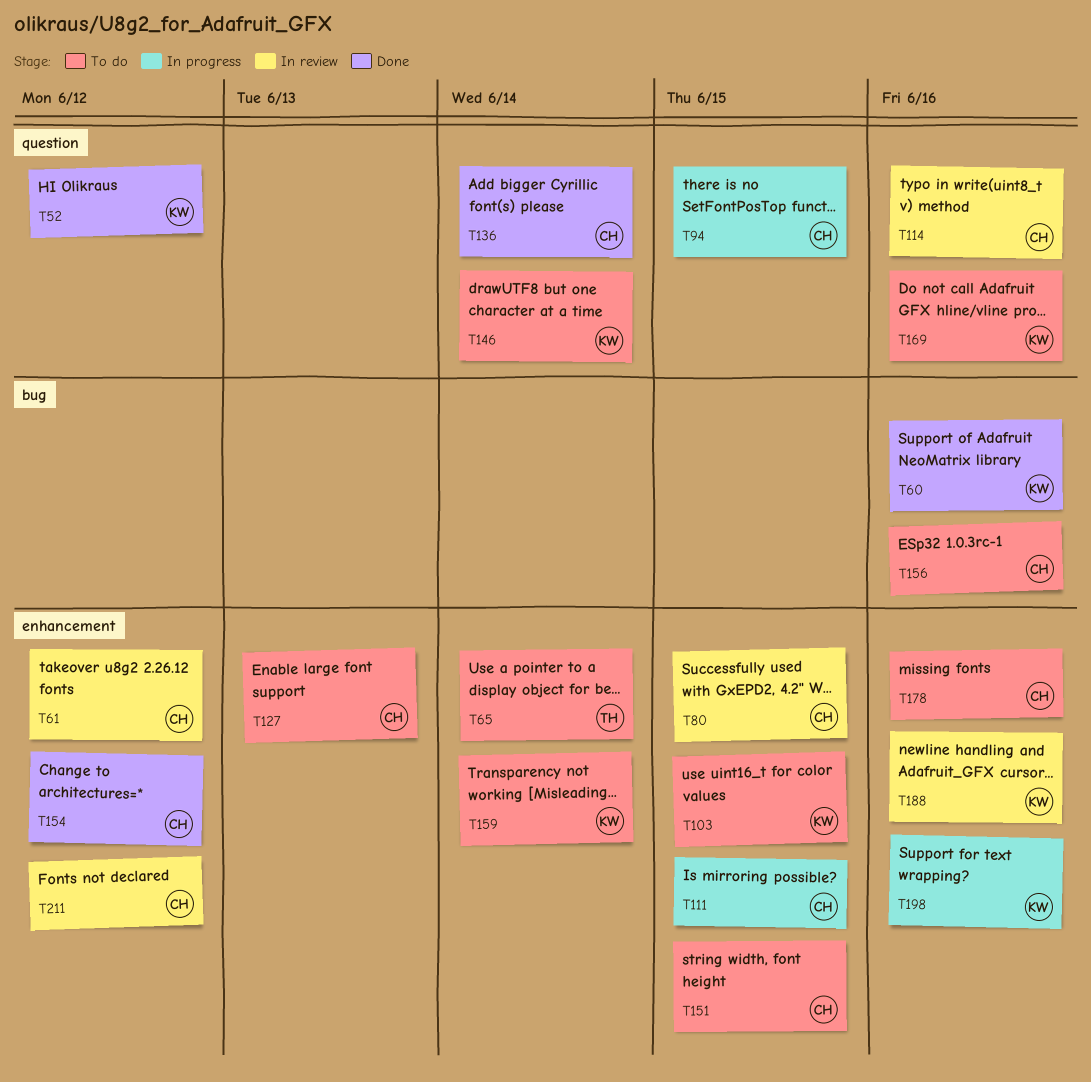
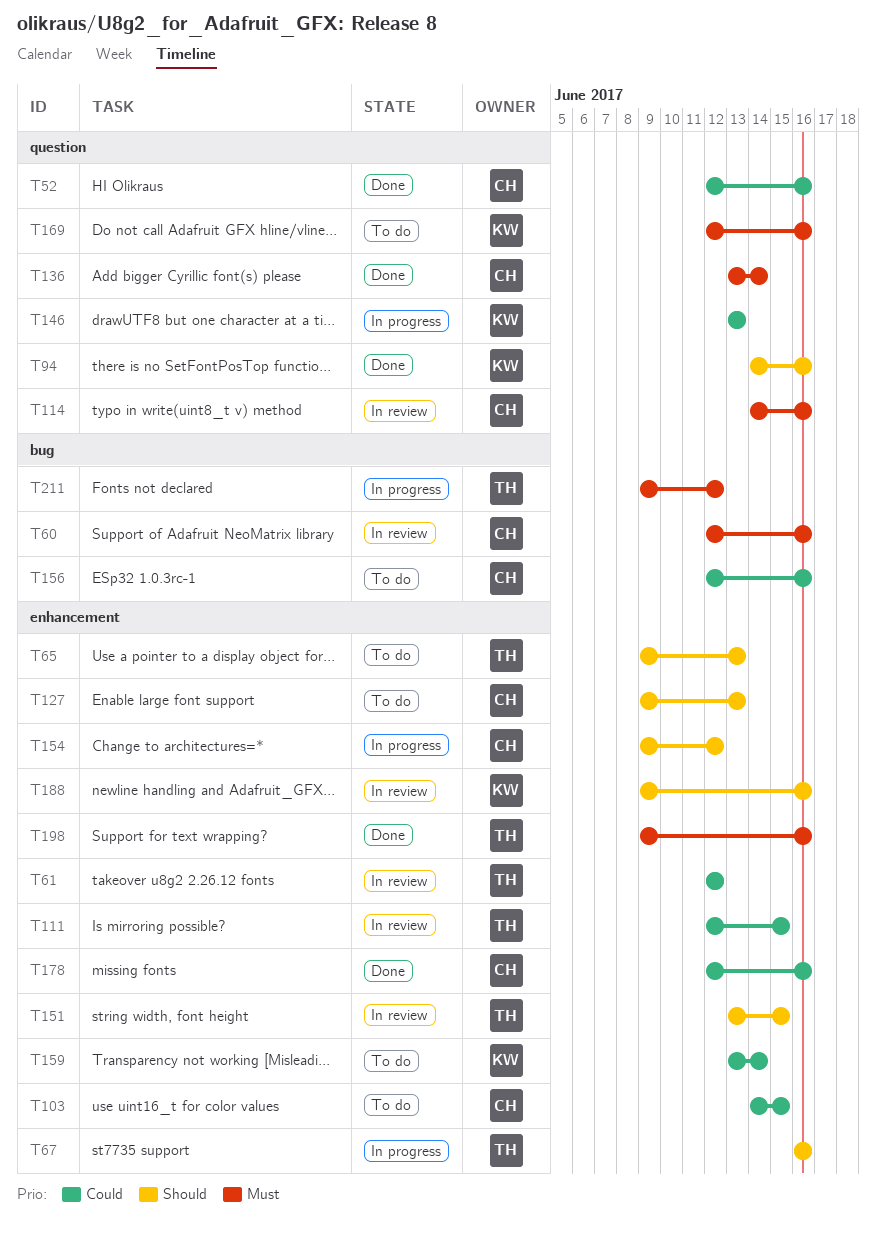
T52, owner: KW -> CH
T52, due: Jun 12 -> Jun 16
T60, status: Done -> In review
T60, owner: KW -> CH
T61, owner: CH -> TH
T65, due: Jun 14 -> Jun 13
T67: none -> present
T80: present -> none
T94, status: In progress -> Done
T94, owner: CH -> KW
T94, due: Jun 15 -> Jun 16
T103, owner: KW -> CH
T111, status: In progress -> In review
T111, owner: CH -> TH
T146, status: To do -> In progress
T146, due: Jun 14 -> Jun 13
T151, status: To do -> In review
T151, owner: CH -> TH
T154, status: Done -> In progress
T178, status: To do -> Done
T198, status: In progress -> Done
T198, owner: KW -> TH
T211, status: In review -> In progress
T211, owner: CH -> TH
T211, label: enhancement -> bug

